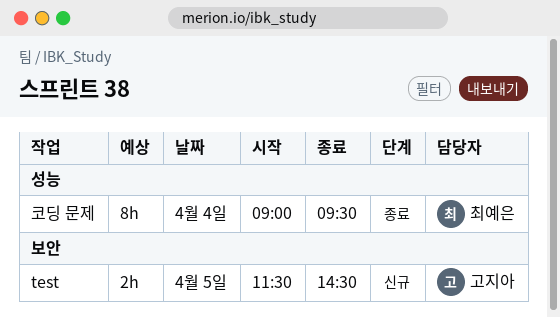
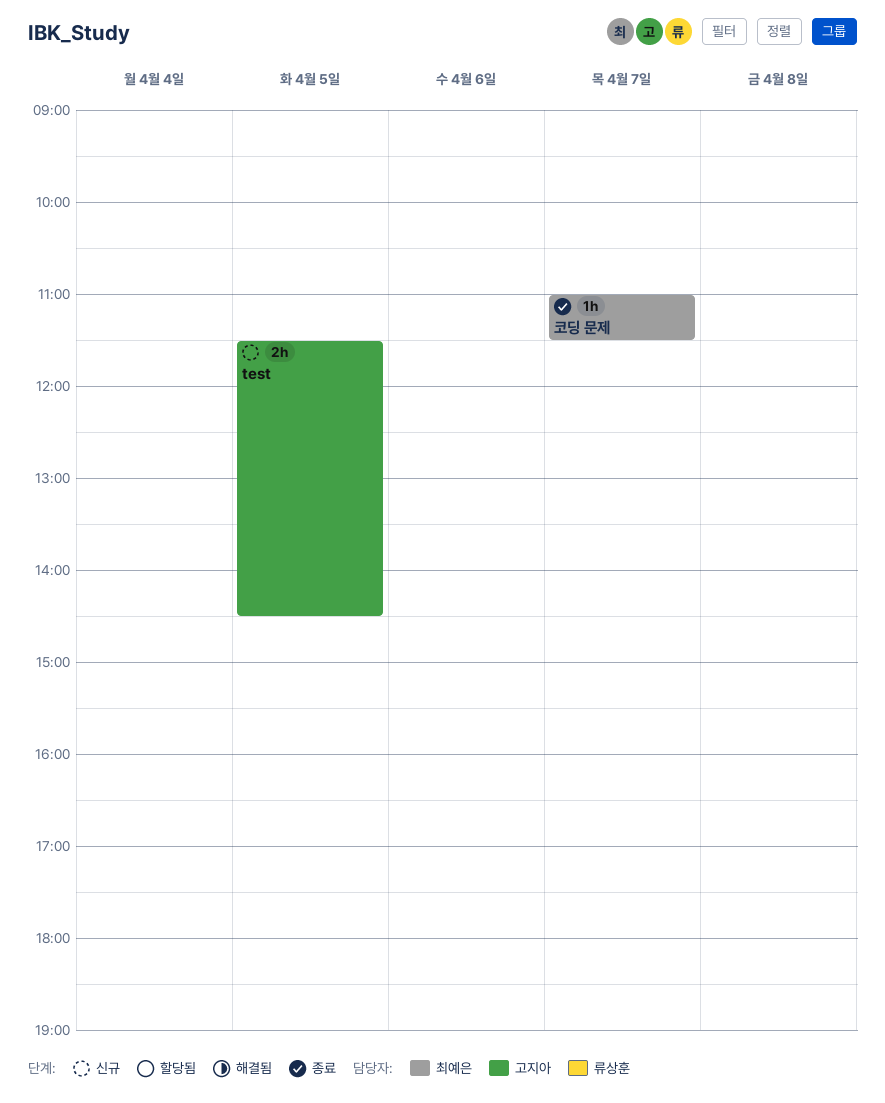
코딩 문제, estimate: 8h -> 1h
코딩 문제, day: Apr 4 -> Apr 7
코딩 문제, begins: 09:00 -> 11:00
코딩 문제, ends: 09:30 -> 11:30

